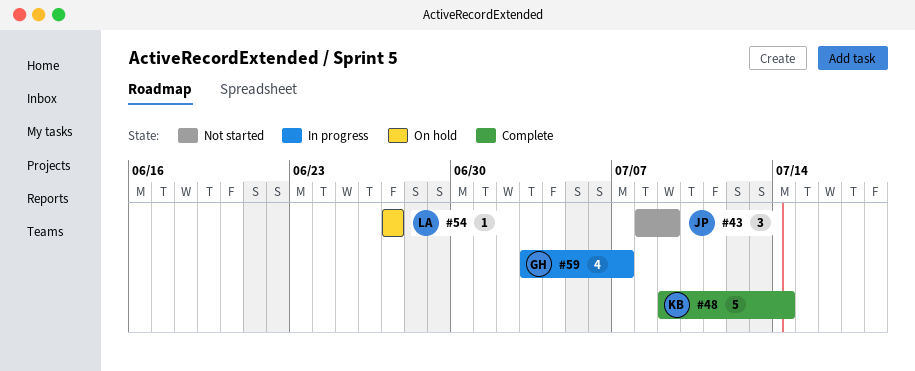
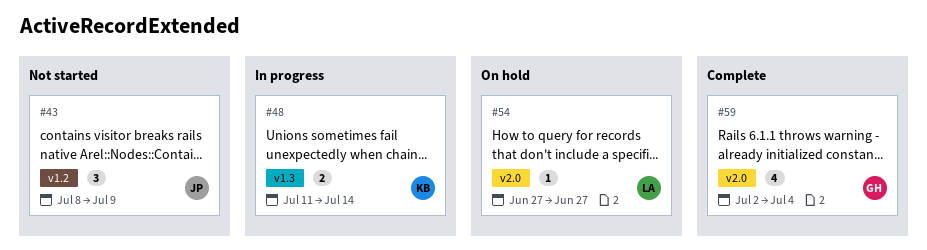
#48, status: Complete -> In progress
#48, estimate: 5 -> 2
#48, start: Jul 9 -> Jul 11
#59, status: In progress -> Complete
#59, start: Jul 3 -> Jul 2
#59, due: Jul 7 -> Jul 4

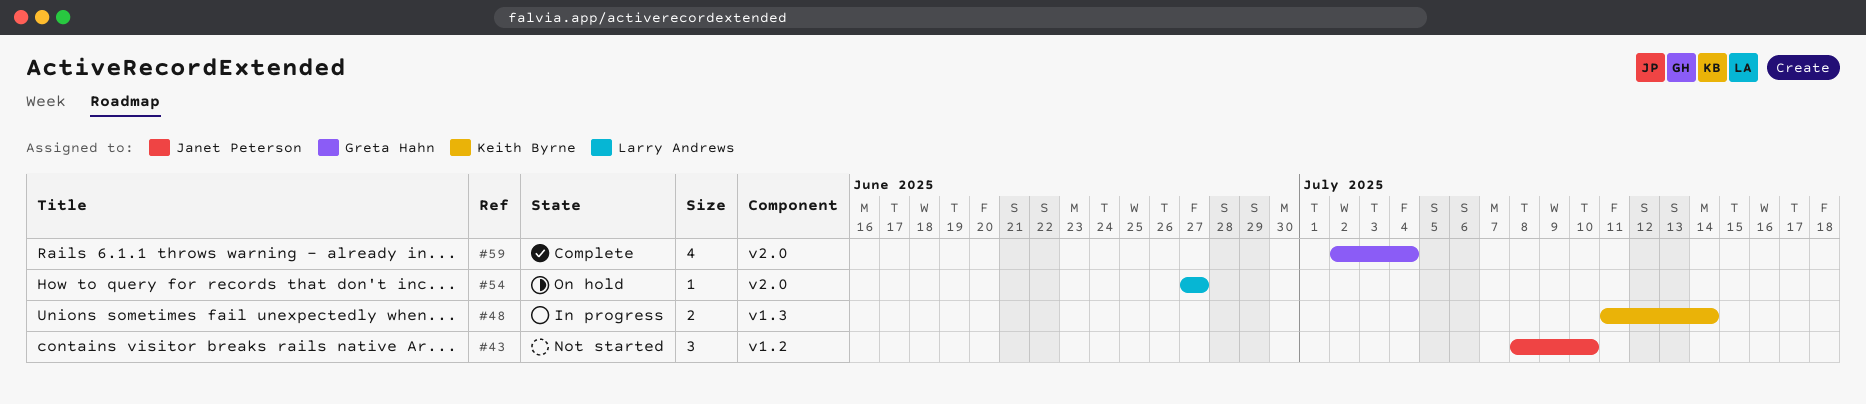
#43, due: Jul 9 -> Jul 10

